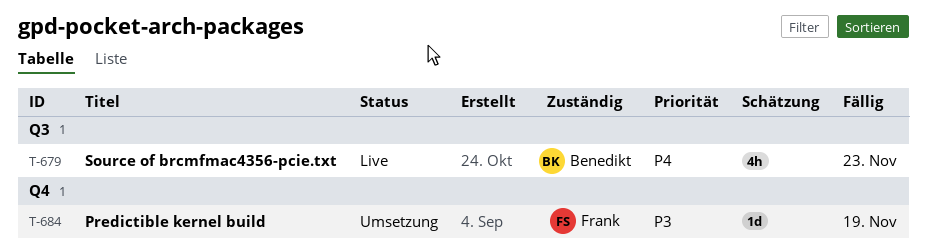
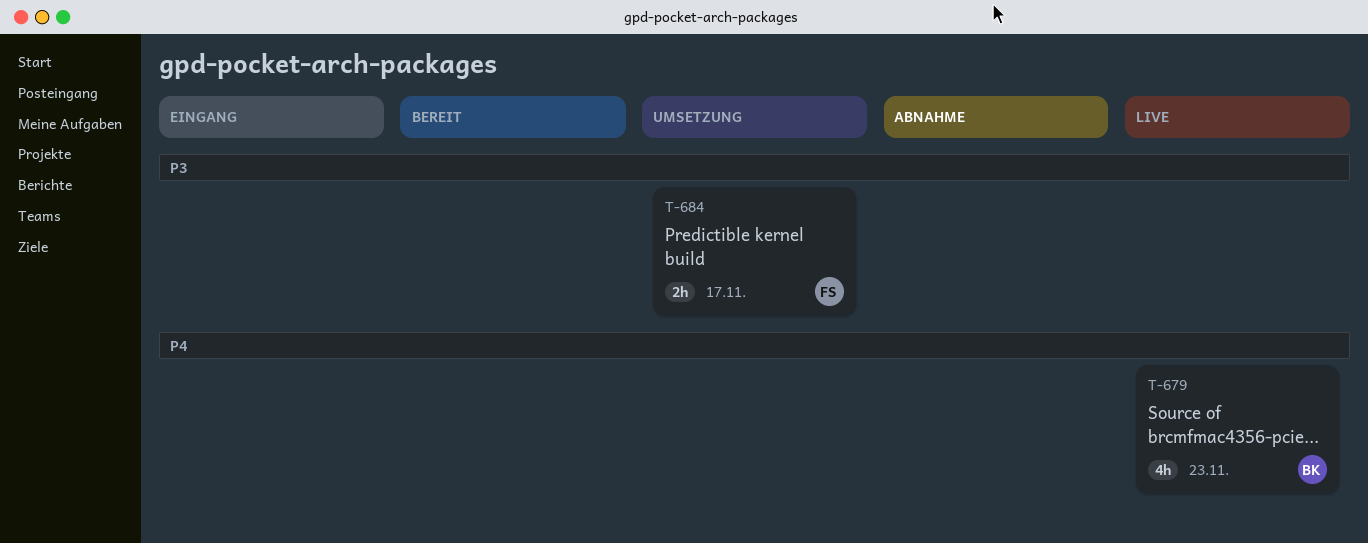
T-684, estimate: 1d -> 2h
T-684, due: Nov 19 -> Nov 17

